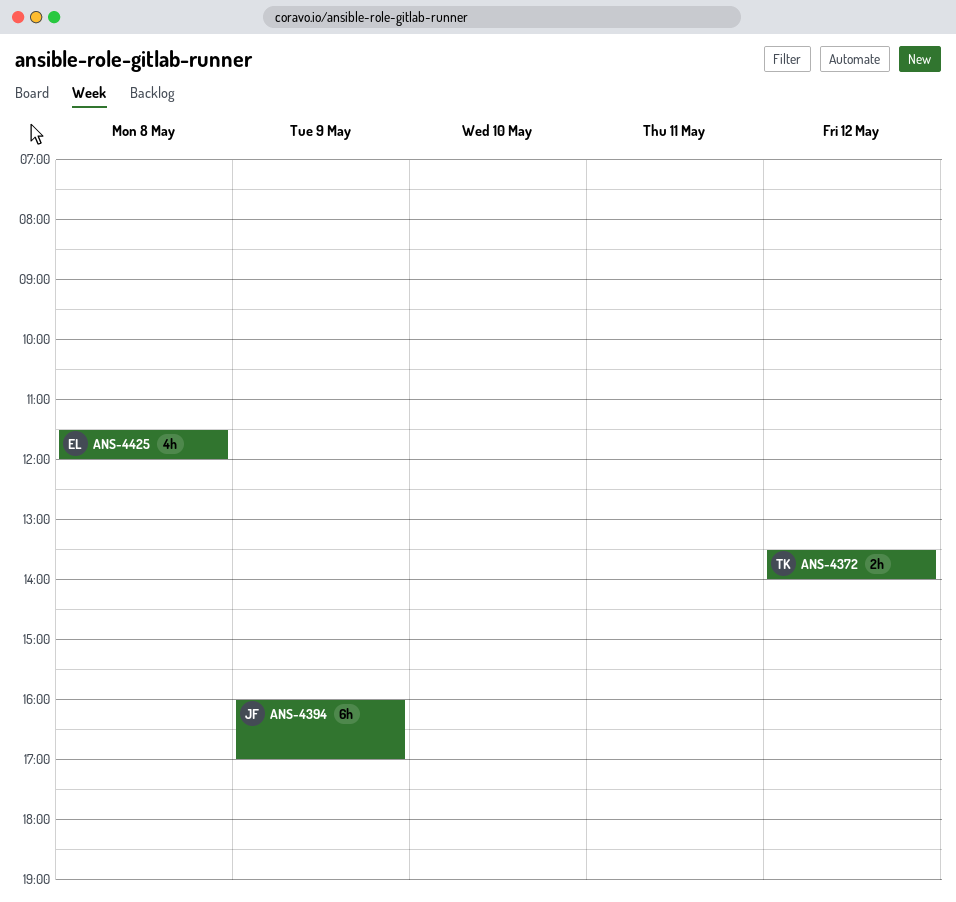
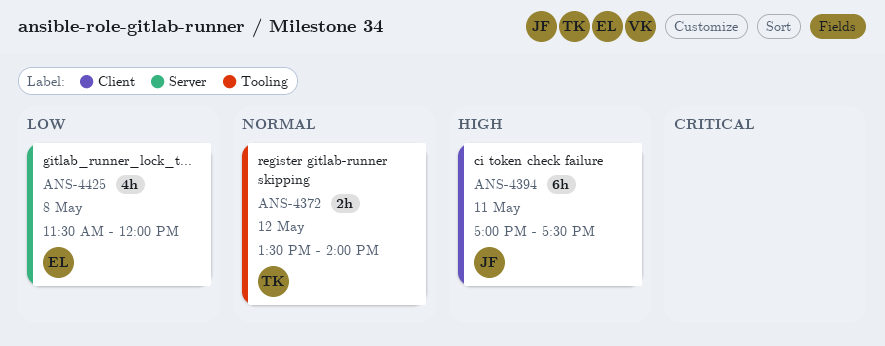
ANS-4394, day: May 9 -> May 11
ANS-4394, begins: 16:00 -> 17:00
ANS-4394, ends: 17:00 -> 17:30

